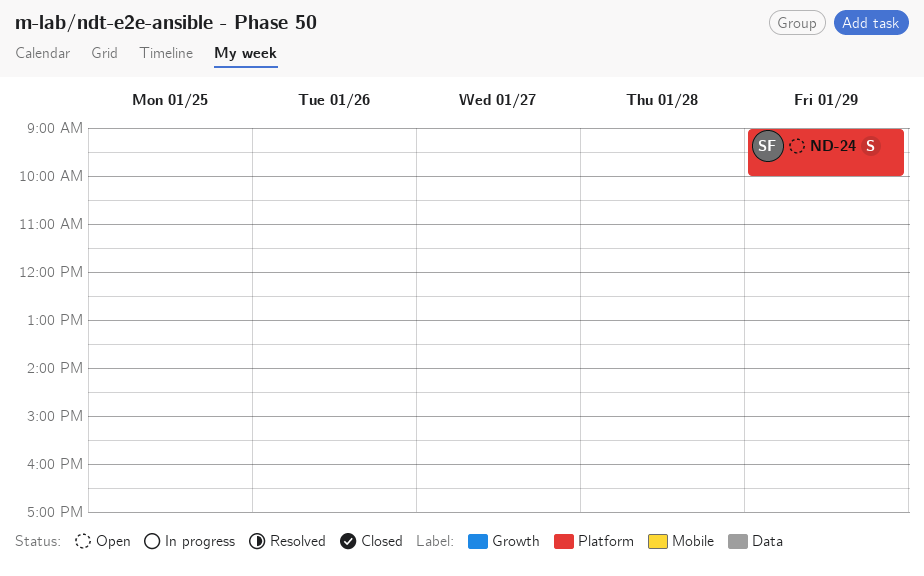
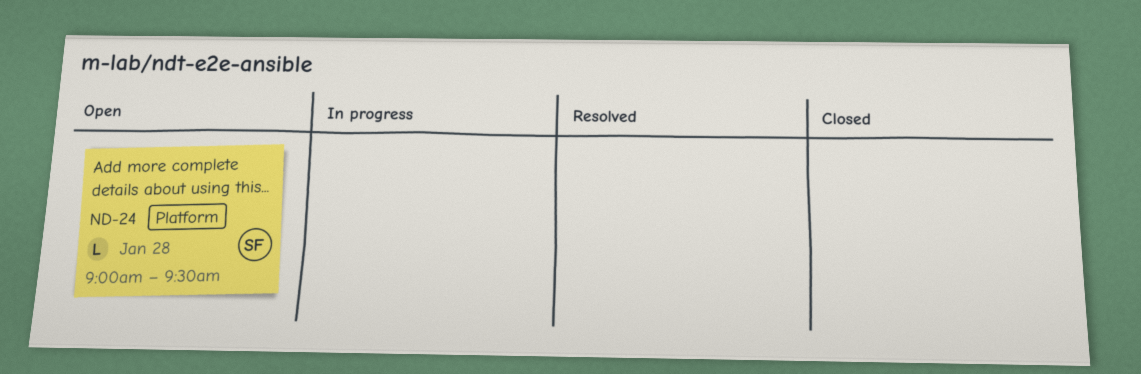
ND-24, estimate: S -> L
ND-24, day: Jan 29 -> Jan 28
ND-24, ends: 10:00 -> 09:30

